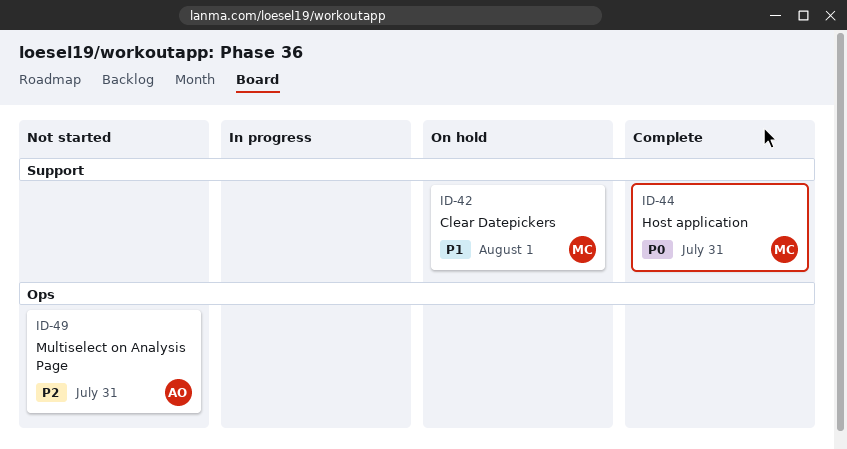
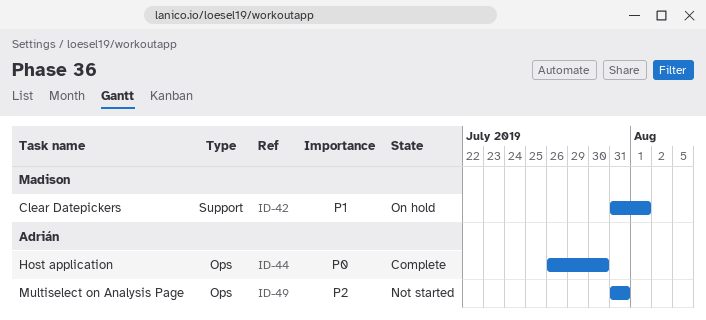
ID-44, owner: Madison -> Adrián
ID-44, label: Support -> Ops
ID-44, due: Jul 31 -> Jul 30

